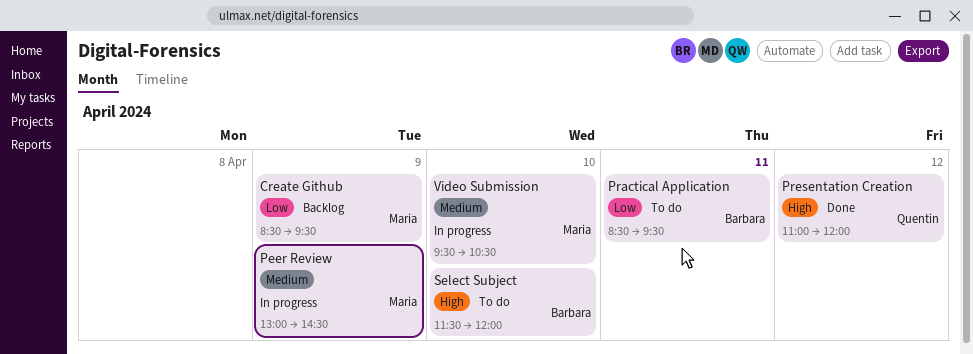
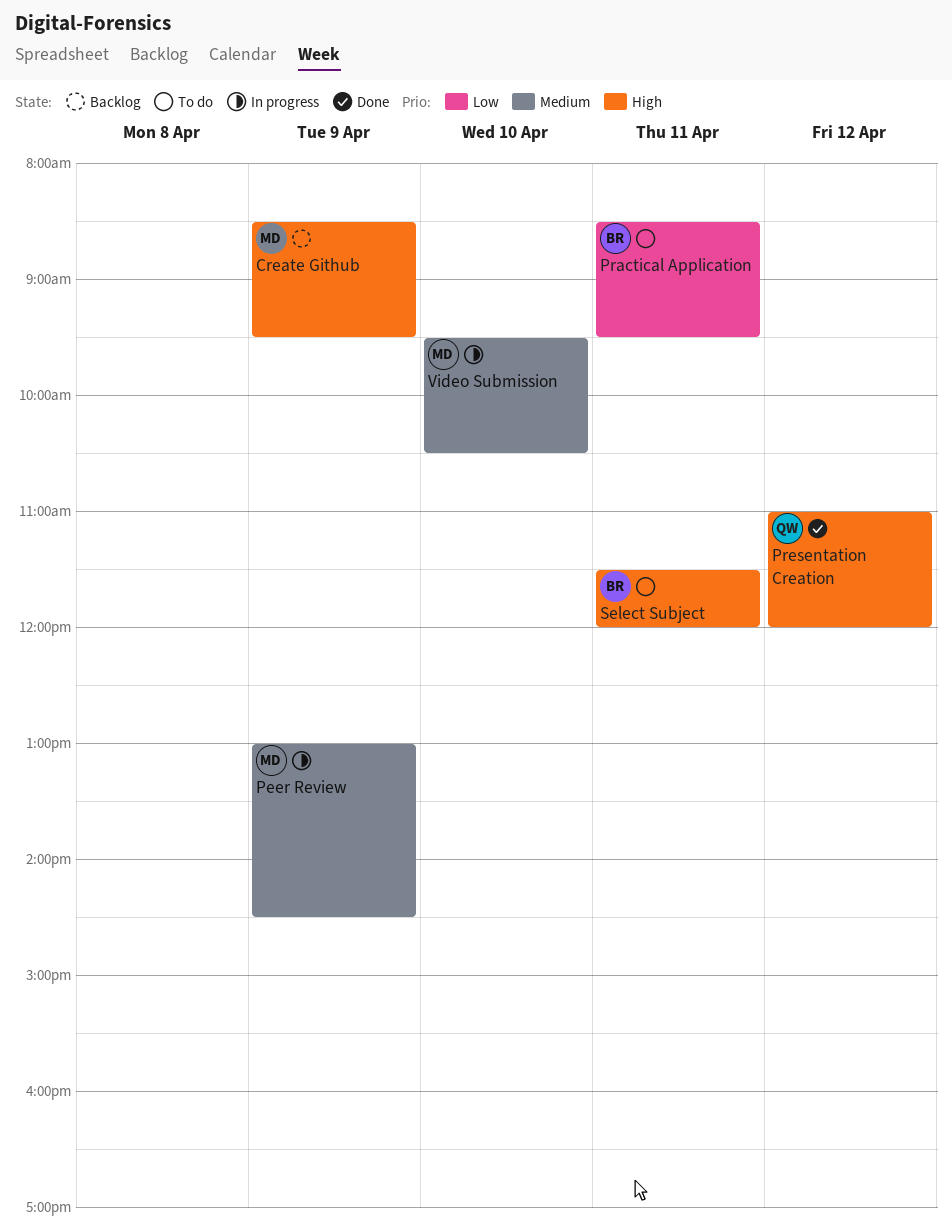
Create Github, priority: Low -> High
Select Subject, day: Apr 10 -> Apr 11

